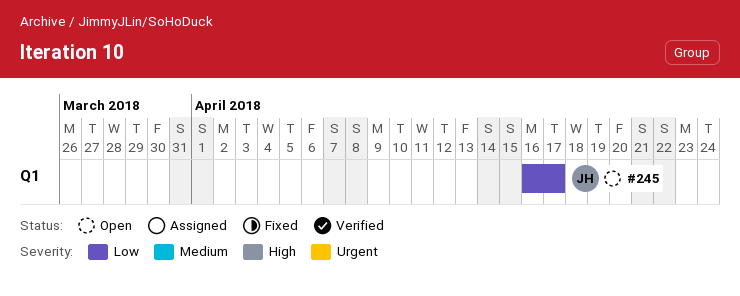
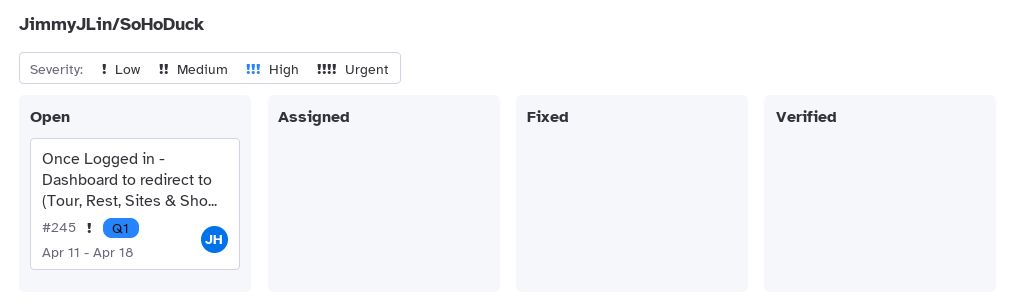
#245, start: Apr 16 -> Apr 11
#245, due: Apr 17 -> Apr 18

